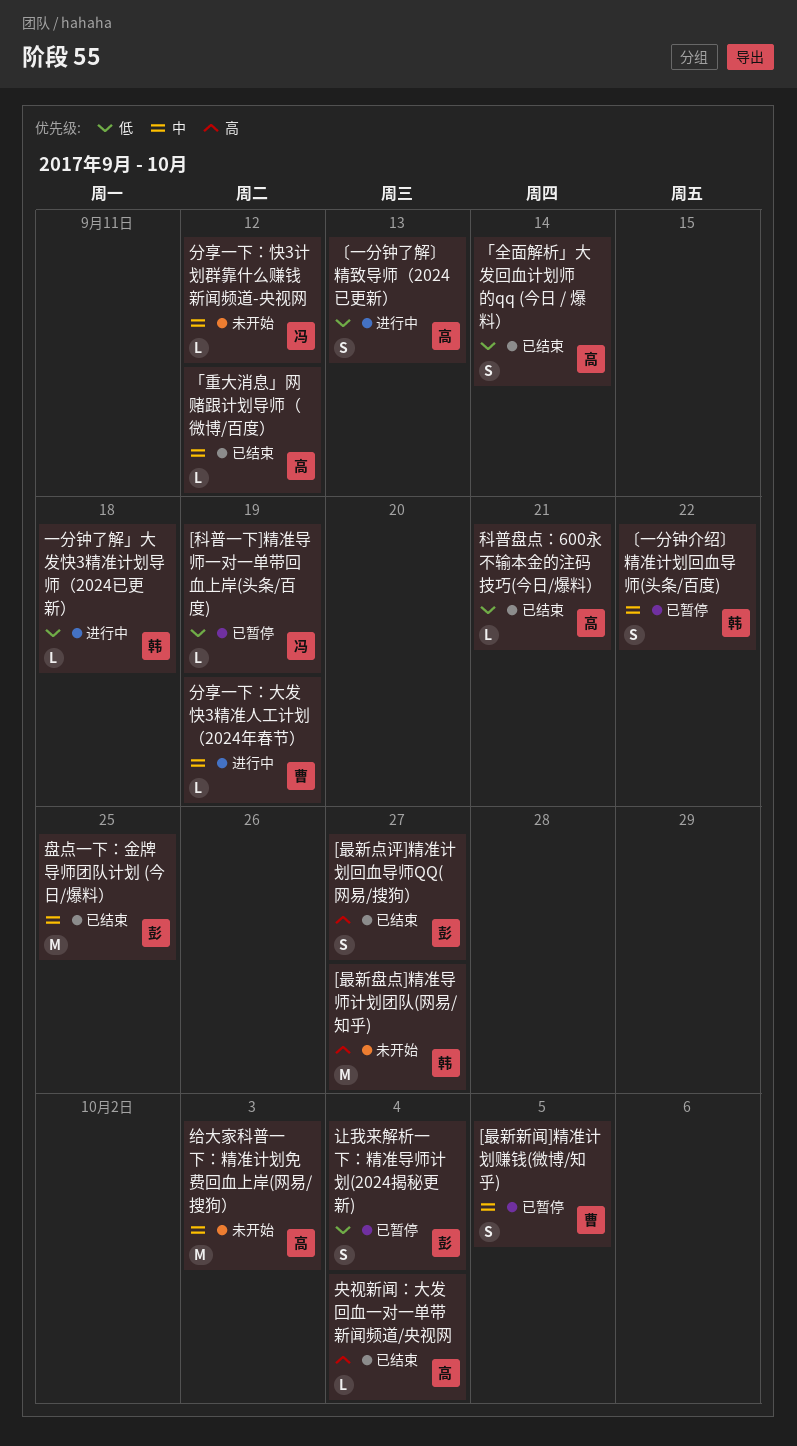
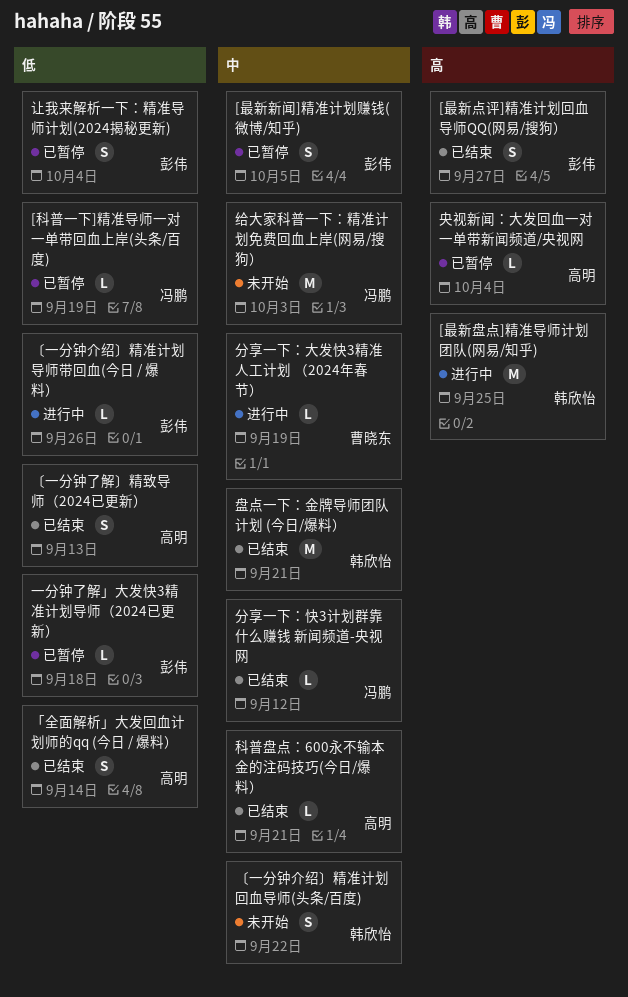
[最新新闻]精准计划赚钱(微博/知乎), owner: 曹晓东 -> 彭伟
[最新盘点]精准导师计划团队(网易/知乎), status: 未开始 -> 进行中
[最新盘点]精准导师计划团队(网易/知乎), due: Sep 27 -> Sep 25
「重大消息」网赌跟计划导师（微博/百度）: present -> none
〔一分钟了解〕精致导师（2024已更新）, status: 进行中 -> 已结束
〔一分钟介绍〕精准计划回血导师(头条/百度), status: 已暂停 -> 未开始
〔一分钟介绍〕精准计划导师带回血(今日 / 爆料）: none -> present
一分钟了解」大发快3精准计划导师（2024已更新）, status: 进行中 -> 已暂停
一分钟了解」大发快3精准计划导师（2024已更新）, owner: 韩欣怡 -> 彭伟
分享一下：快3计划群靠什么赚钱 新闻频道-央视网, status: 未开始 -> 已结束
央视新闻：大发回血一对一单带新闻频道/央视网, status: 已结束 -> 已暂停
盘点一下：金牌导师团队计划 (今日/爆料）, owner: 彭伟 -> 韩欣怡
盘点一下：金牌导师团队计划 (今日/爆料）, due: Sep 25 -> Sep 21
科普盘点：600永不输本金的注码技巧(今日/爆料）, priority: 低 -> 中
给大家科普一下：精准计划免费回血上岸(网易/搜狗）, owner: 高明 -> 冯鹏

